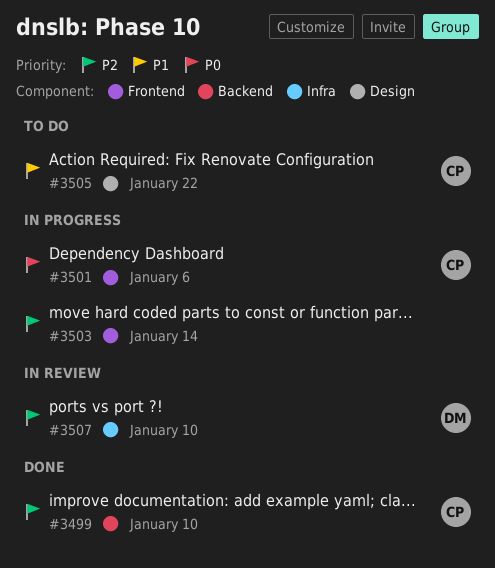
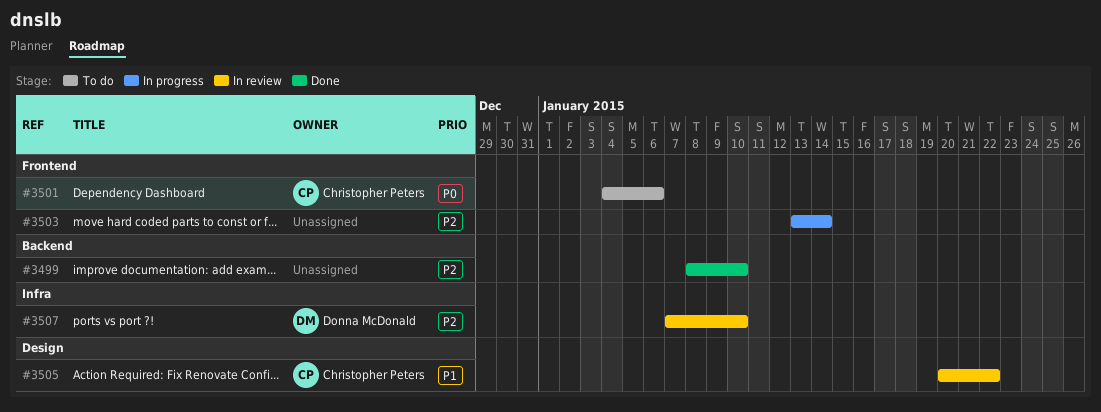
#3499, owner: Christopher Peters -> none
#3501, status: In progress -> To do
#3505, status: To do -> In review

